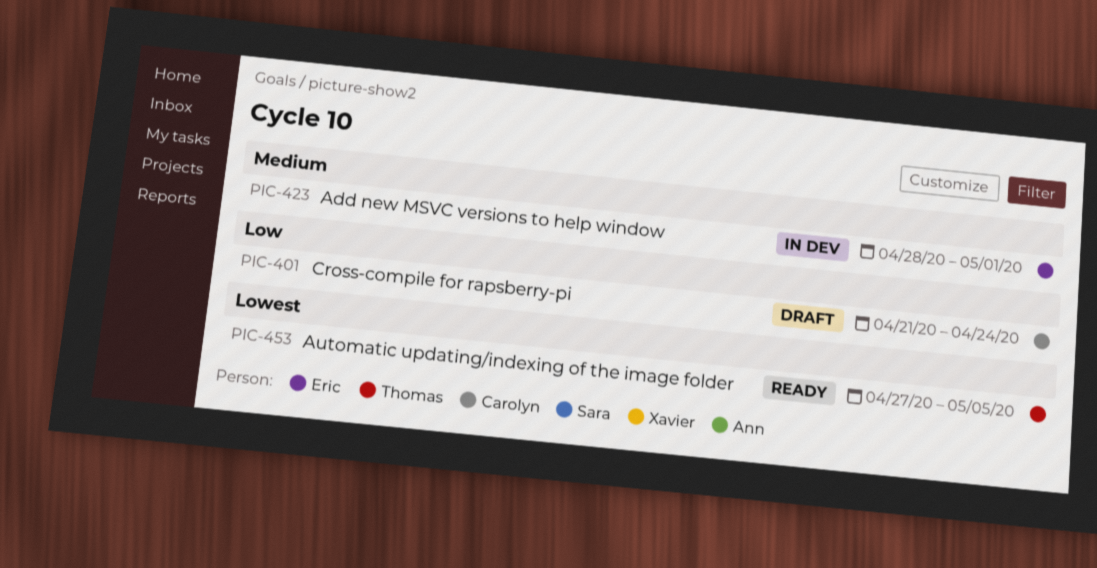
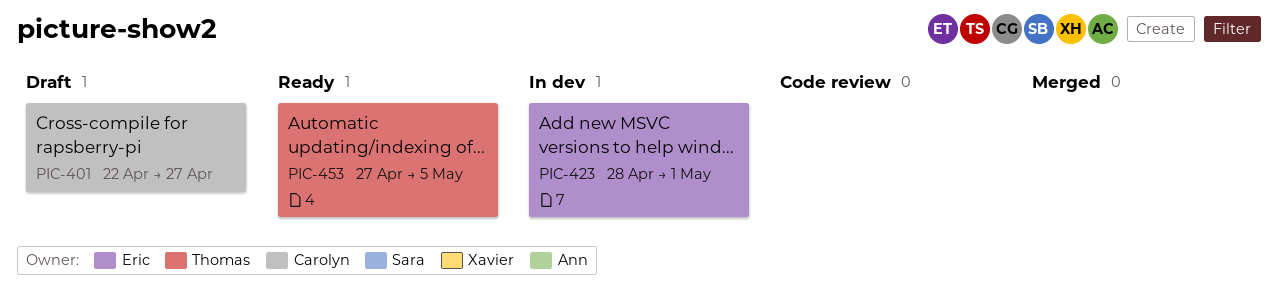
PIC-401, start: Apr 21 -> Apr 22
PIC-401, due: Apr 24 -> Apr 27

